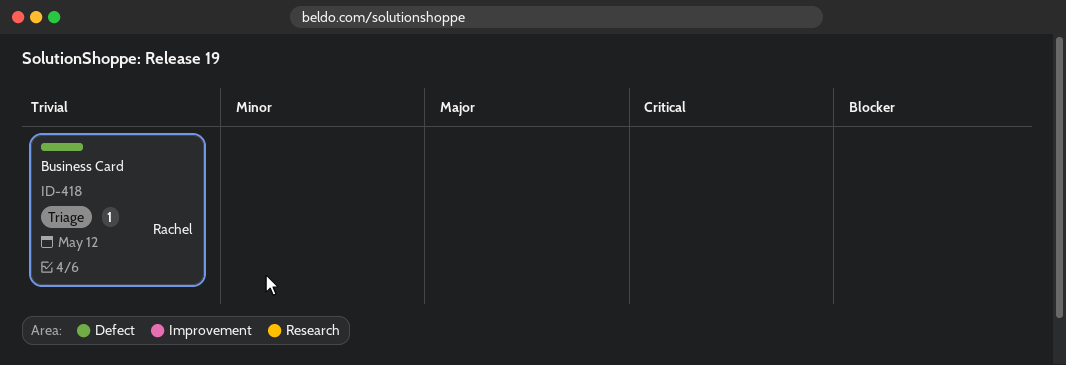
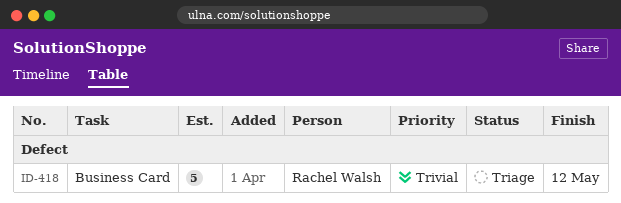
ID-418, estimate: 1 -> 5

